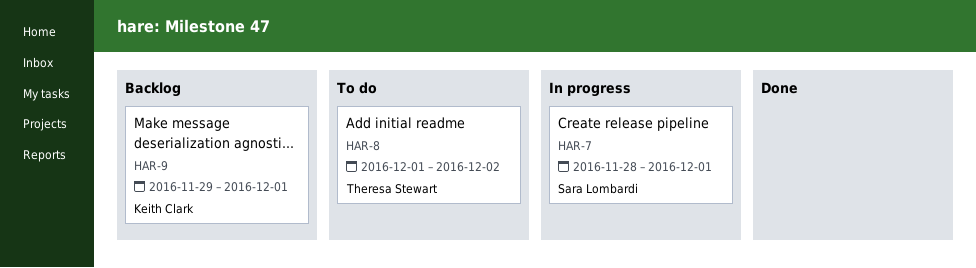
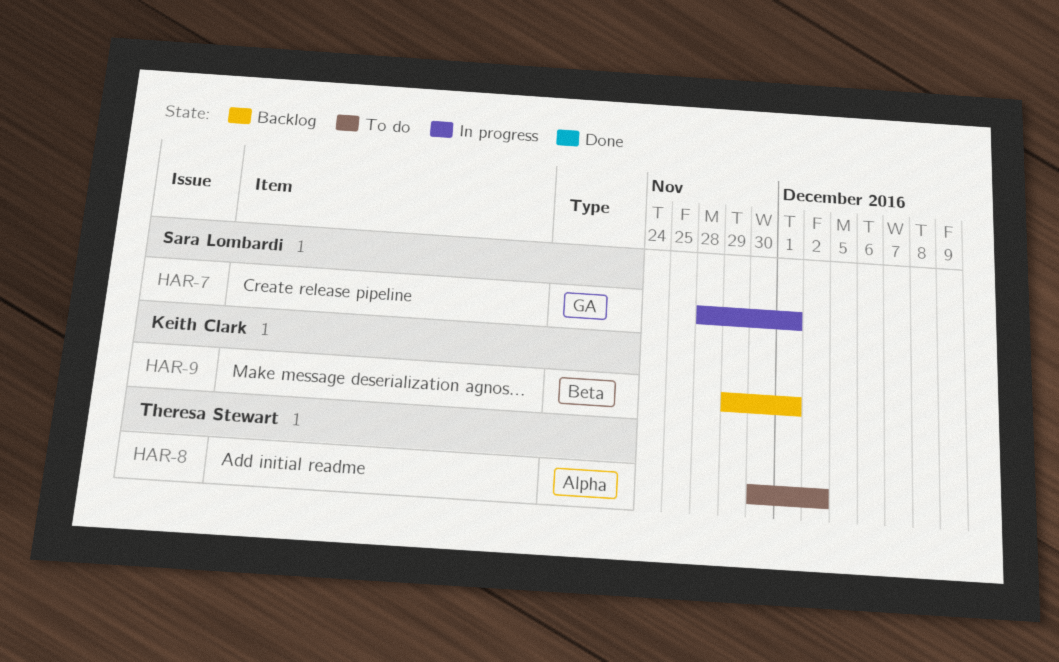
HAR-8, start: Dec 1 -> Nov 30

